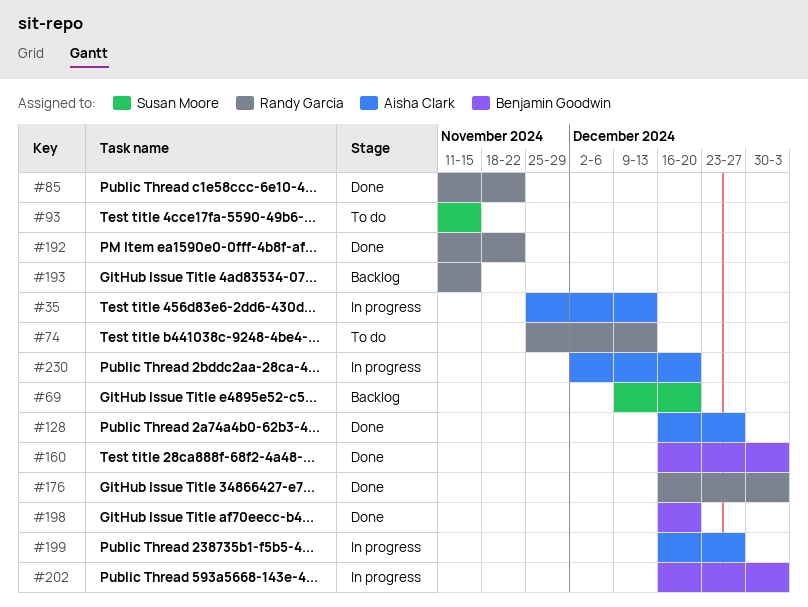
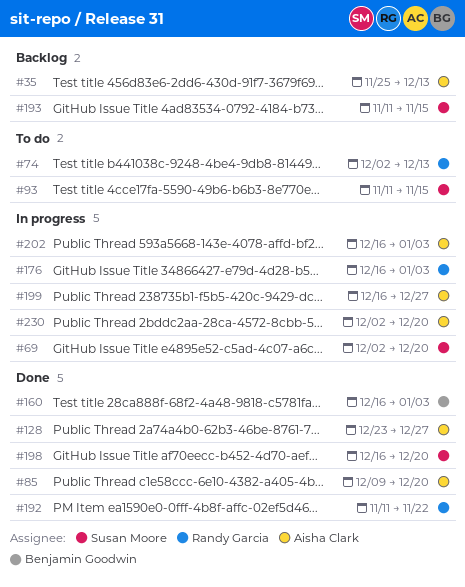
#35, status: In progress -> Backlog
#69, status: Backlog -> In progress
#69, start: Dec 9 -> Dec 2
#74, start: Nov 25 -> Dec 2
#85, owner: Randy Garcia -> Aisha Clark
#85, start: Nov 11 -> Dec 9
#85, due: Nov 22 -> Dec 20
#128, start: Dec 16 -> Dec 23
#176, status: Done -> In progress
#193, owner: Randy Garcia -> Susan Moore
#198, owner: Benjamin Goodwin -> Susan Moore
#202, owner: Benjamin Goodwin -> Aisha Clark

